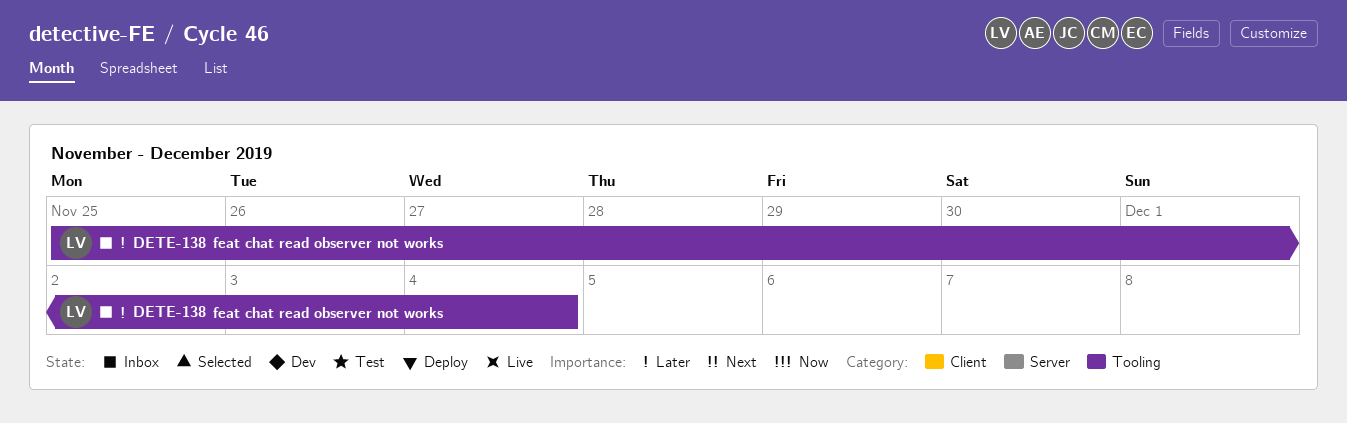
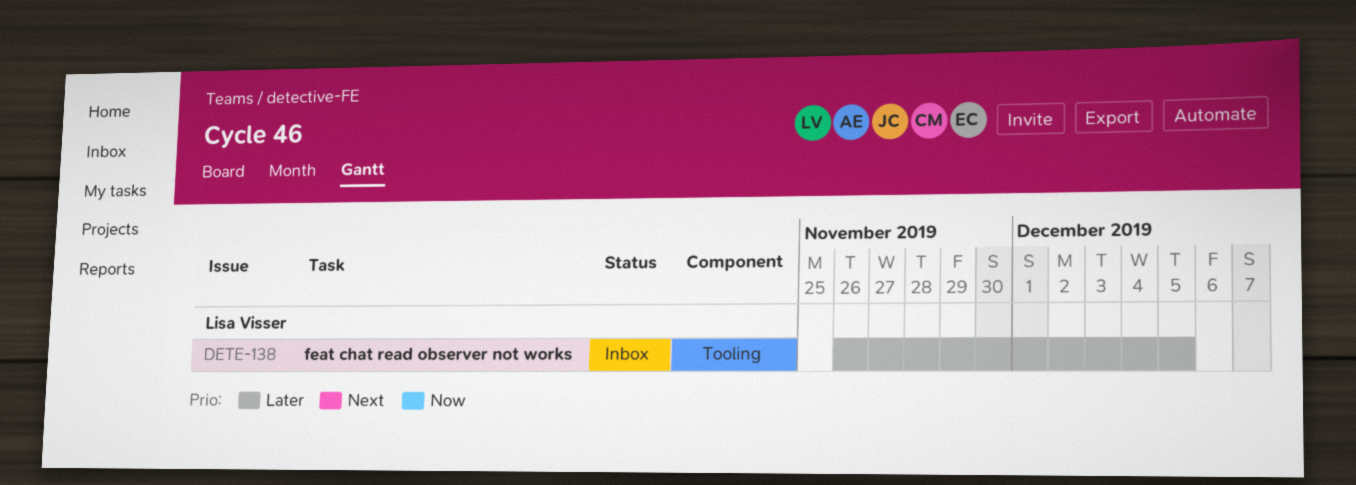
DETE-138, start: Nov 25 -> Nov 26
DETE-138, due: Dec 4 -> Dec 5

